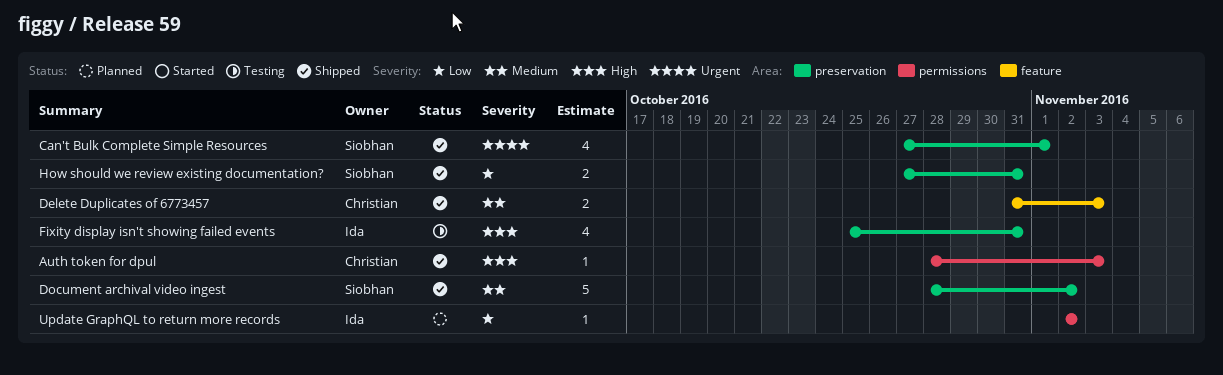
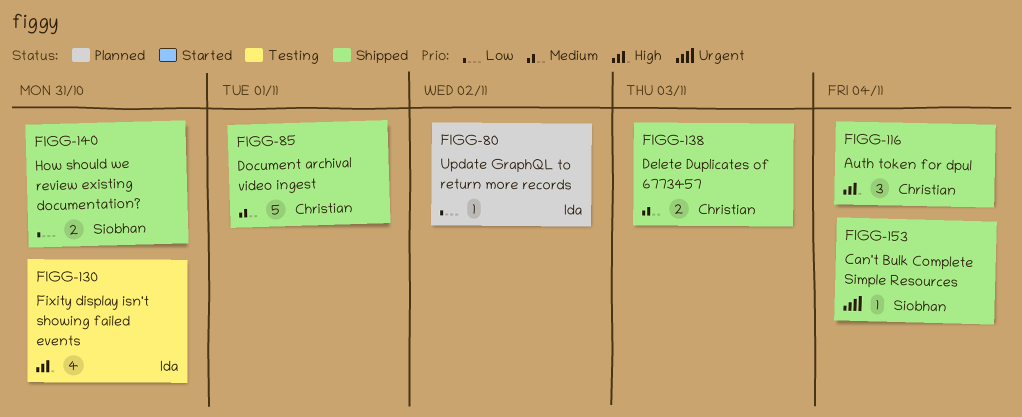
Auth token for dpul, estimate: 1 -> 3
Auth token for dpul, due: Nov 3 -> Nov 4
Can't Bulk Complete Simple Resources, estimate: 4 -> 1
Can't Bulk Complete Simple Resources, due: Nov 1 -> Nov 4
Document archival video ingest, owner: Siobhan -> Christian
Document archival video ingest, due: Nov 2 -> Nov 1

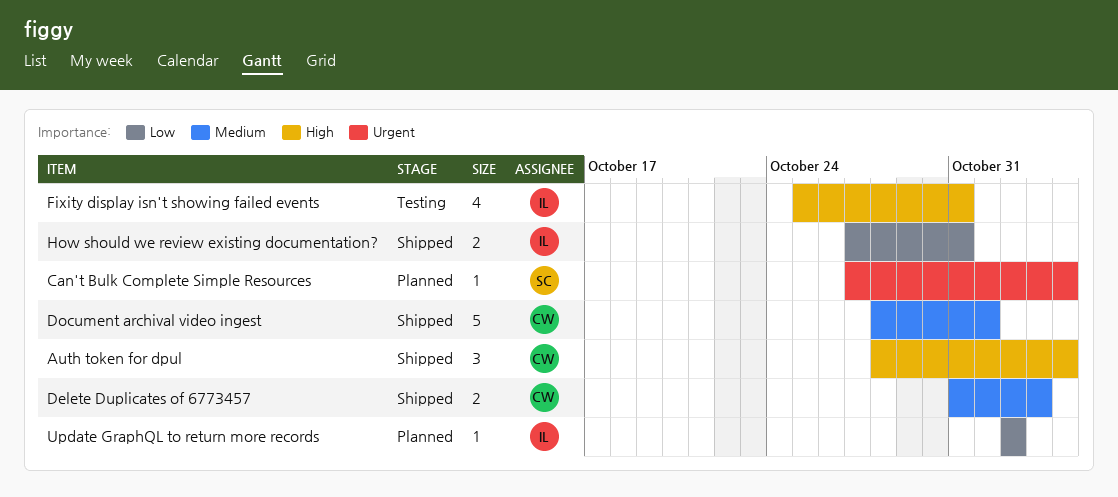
Can't Bulk Complete Simple Resources, status: Shipped -> Planned
How should we review existing documentation?, owner: Siobhan -> Ida

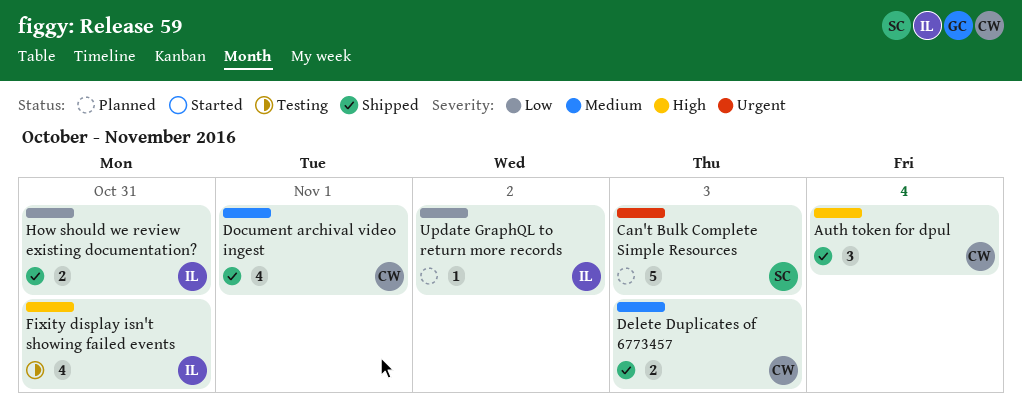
Can't Bulk Complete Simple Resources, estimate: 1 -> 5
Can't Bulk Complete Simple Resources, due: Nov 4 -> Nov 3
Document archival video ingest, estimate: 5 -> 4

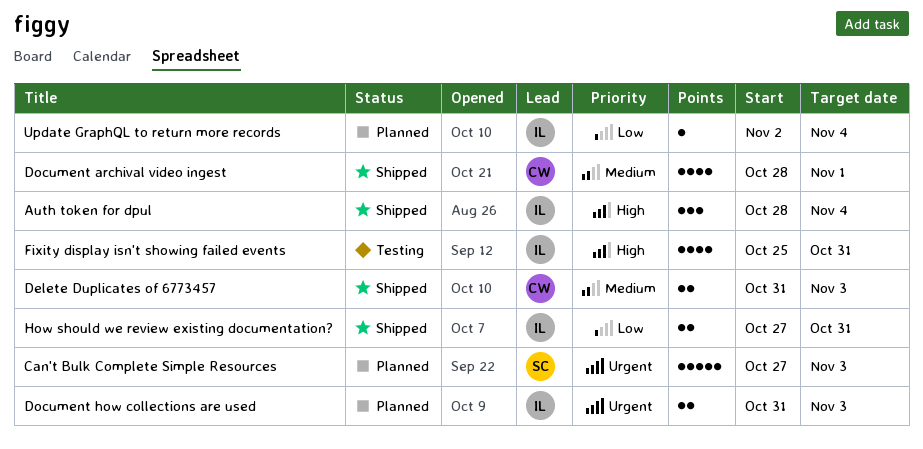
Auth token for dpul, owner: CW -> IL
Document how collections are used: none -> present
Update GraphQL to return more records, due: Nov 2 -> Nov 4

